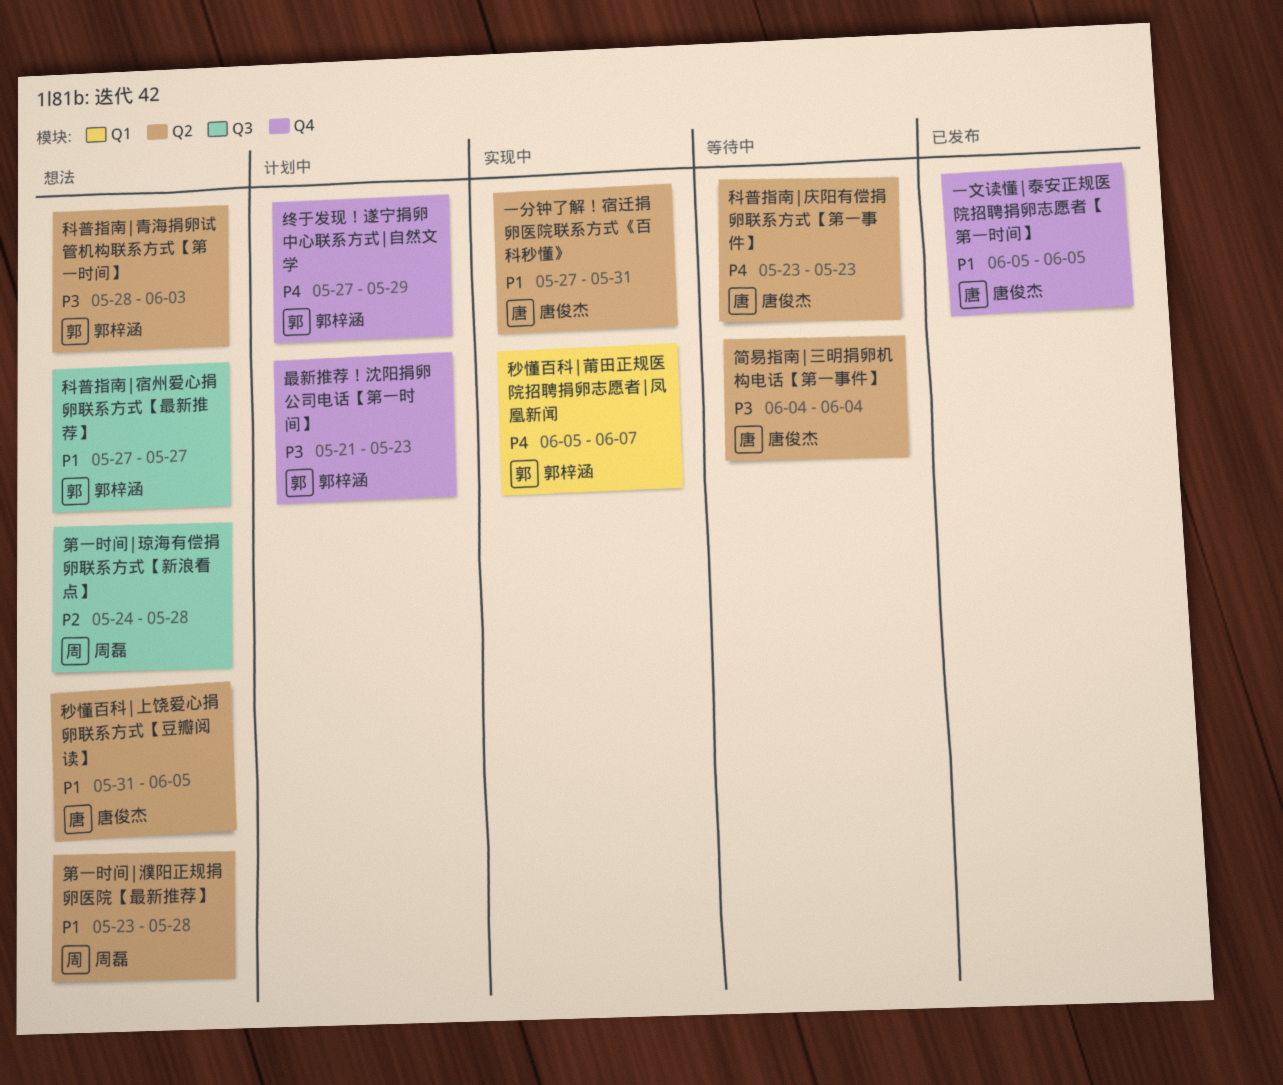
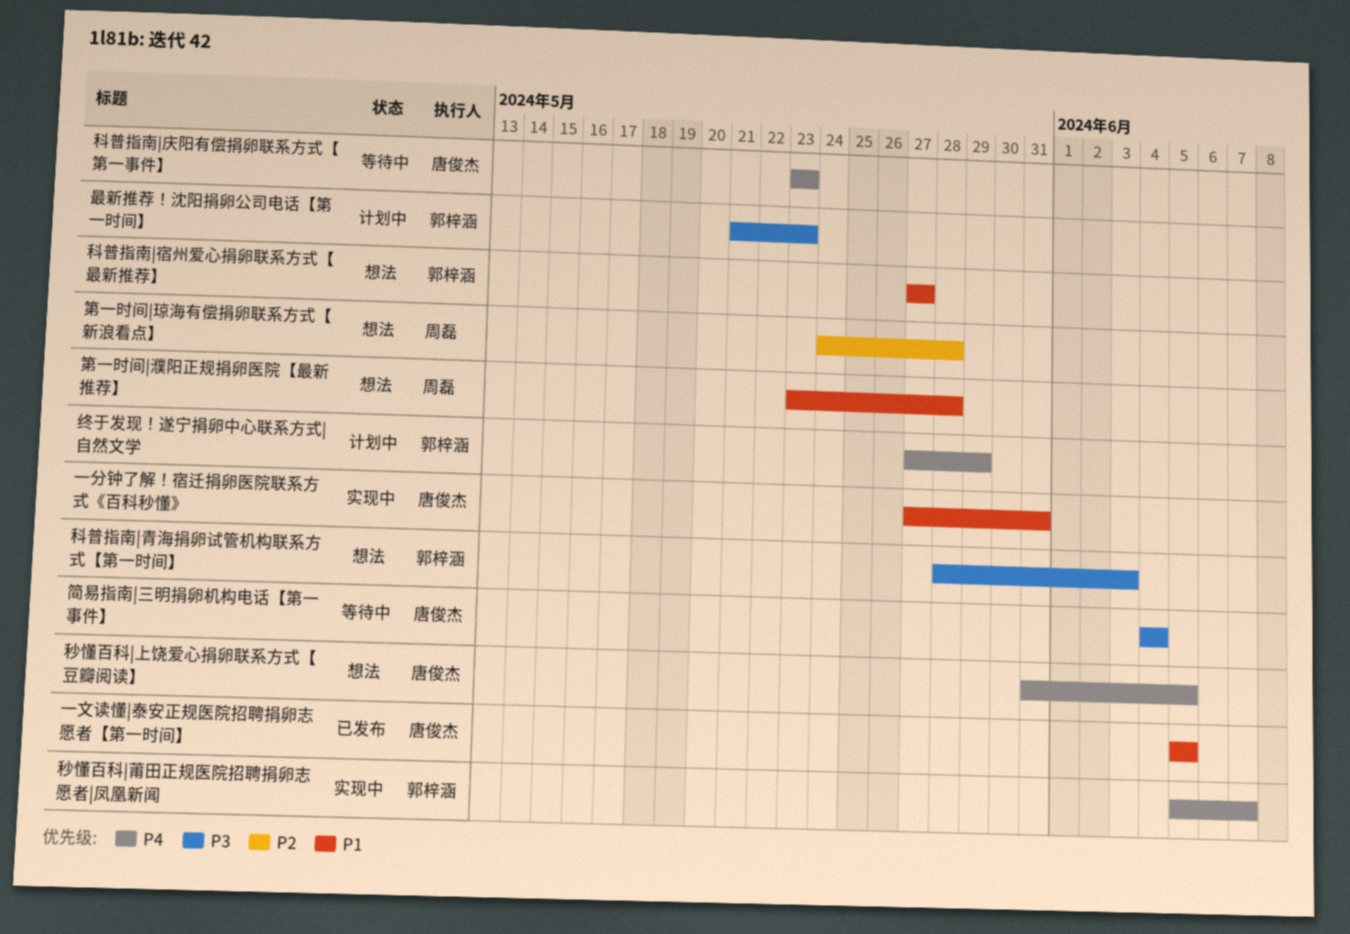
秒懂百科|上饶爱心捐卵联系方式【豆瓣阅读】, priority: P1 -> P4

